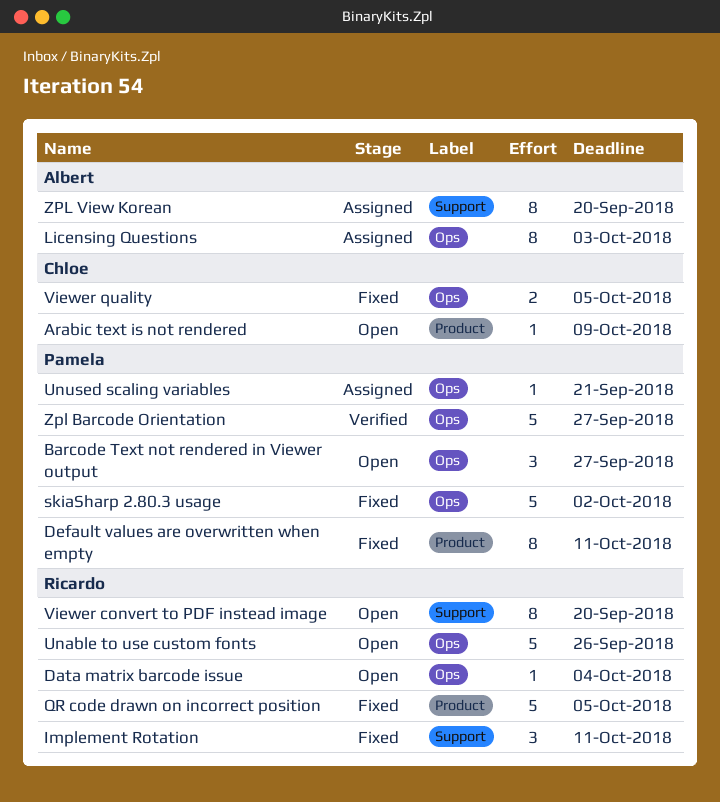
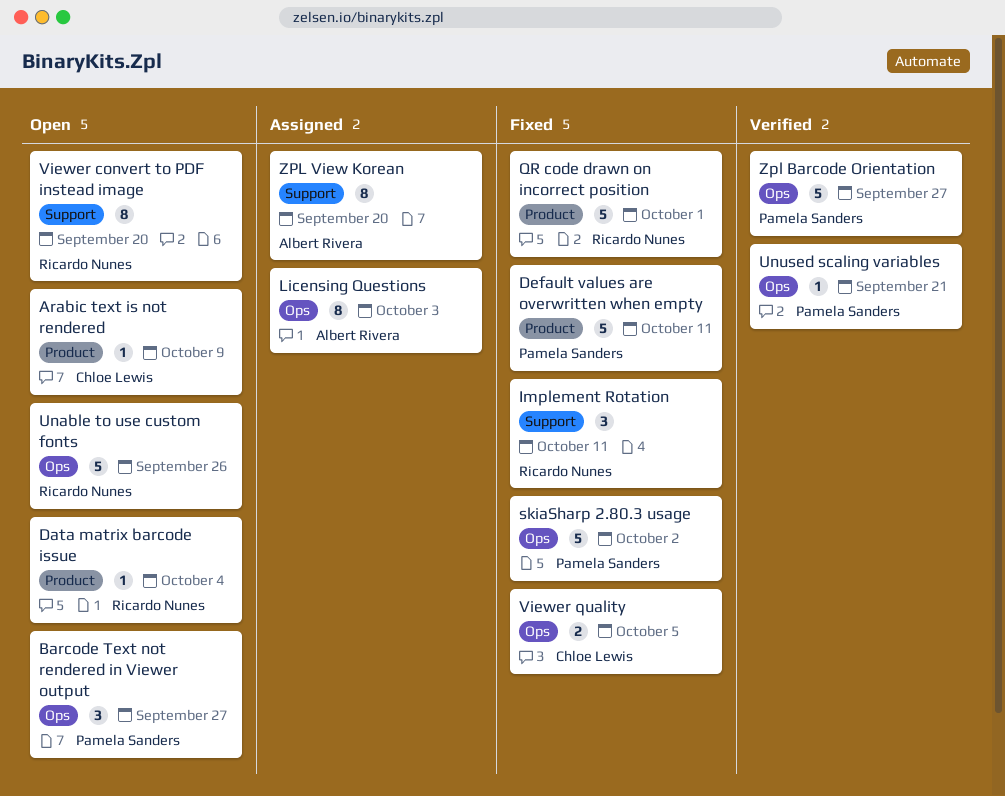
Data matrix barcode issue, label: Ops -> Product
Default values are overwritten when empty, estimate: 8 -> 5
QR code drawn on incorrect position, due: Oct 5 -> Oct 1
Unused scaling variables, status: Assigned -> Verified

